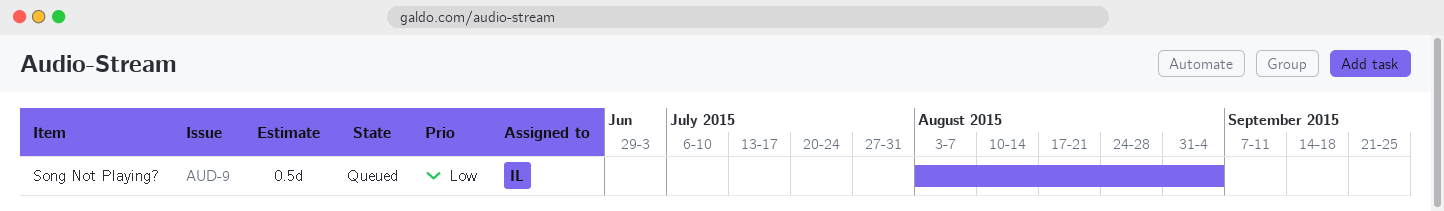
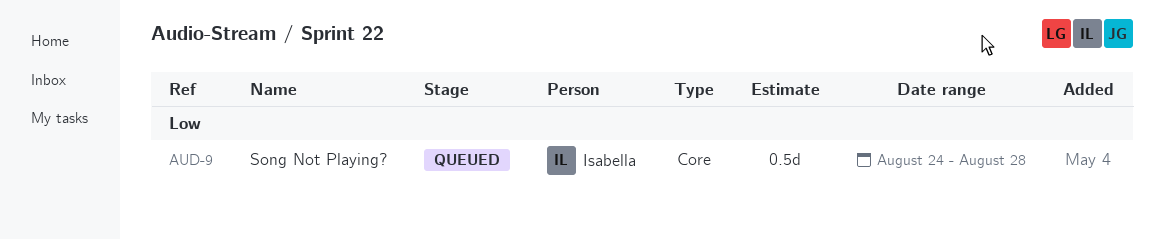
AUD-9, start: Aug 3 -> Aug 24
AUD-9, due: Sep 4 -> Aug 28

